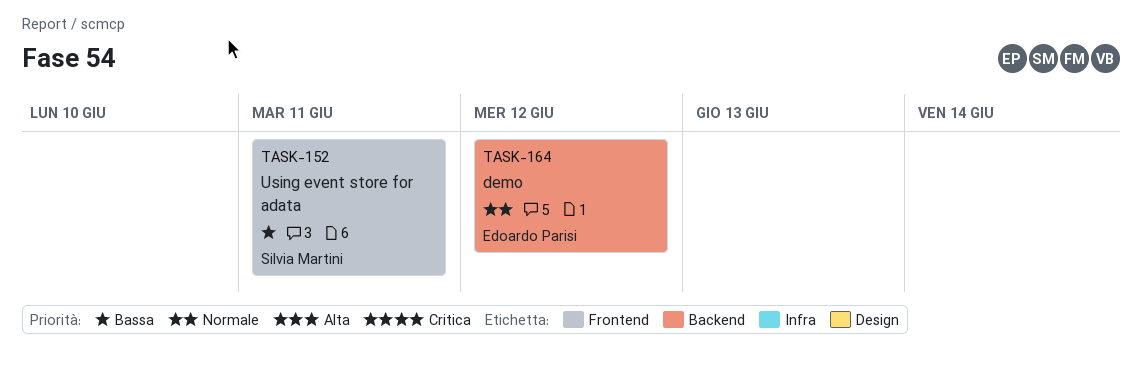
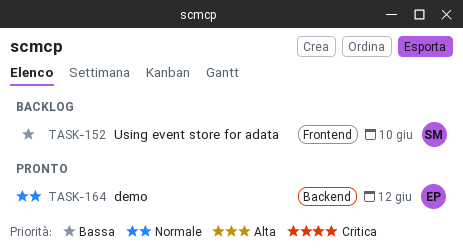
TASK-152, due: Jun 11 -> Jun 10

